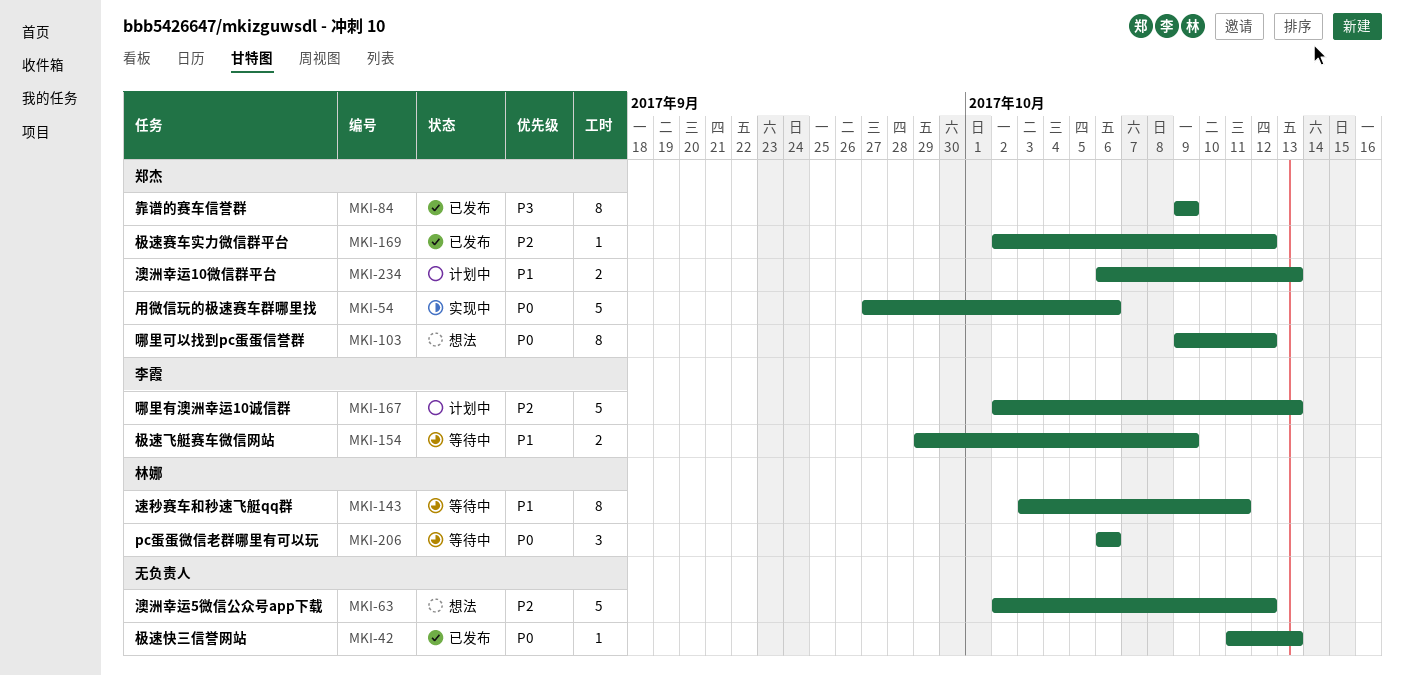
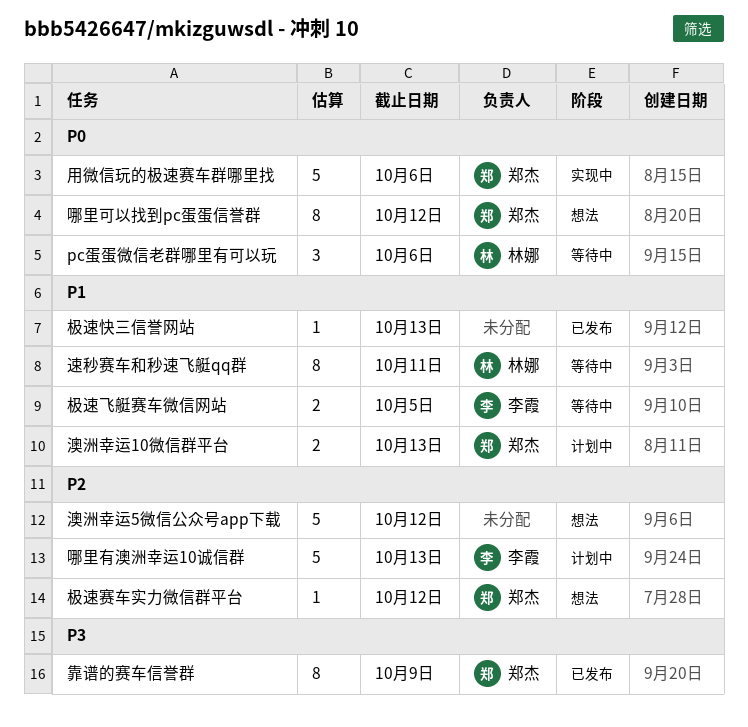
极速快三信誉网站, priority: P0 -> P1
极速赛车实力微信群平台, status: 已发布 -> 想法
极速飞艇赛车微信网站, due: Oct 9 -> Oct 5

